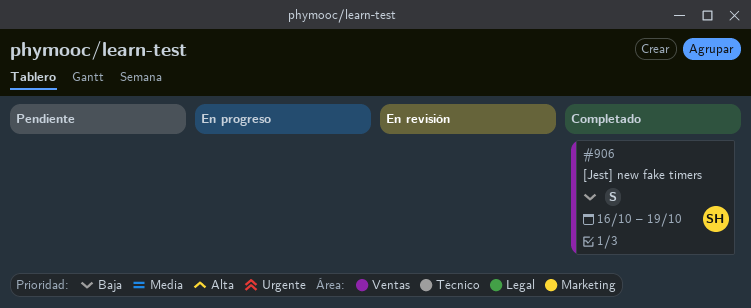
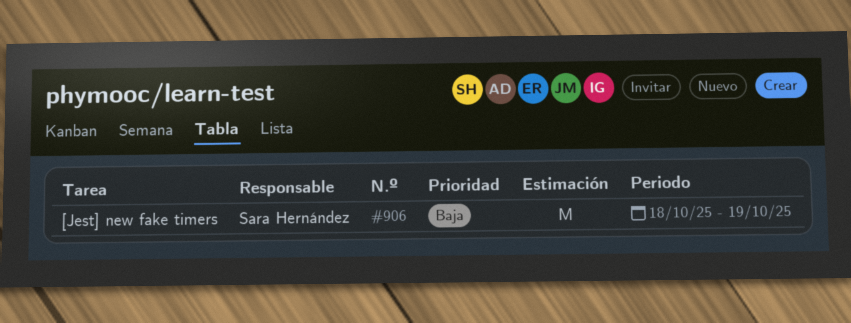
#906, estimate: S -> M
#906, start: Oct 16 -> Oct 18

